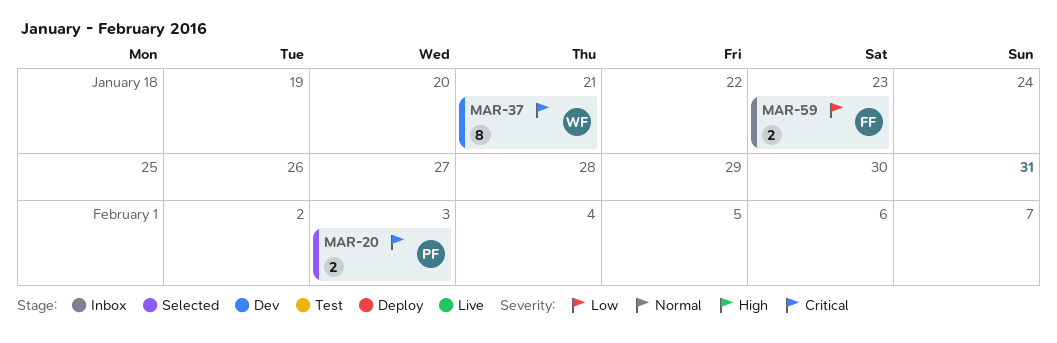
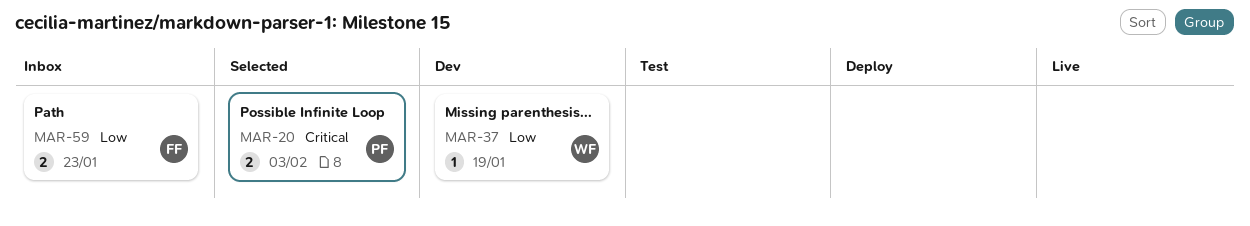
MAR-37, priority: Critical -> Low
MAR-37, estimate: 8 -> 1
MAR-37, due: Jan 21 -> Jan 19

